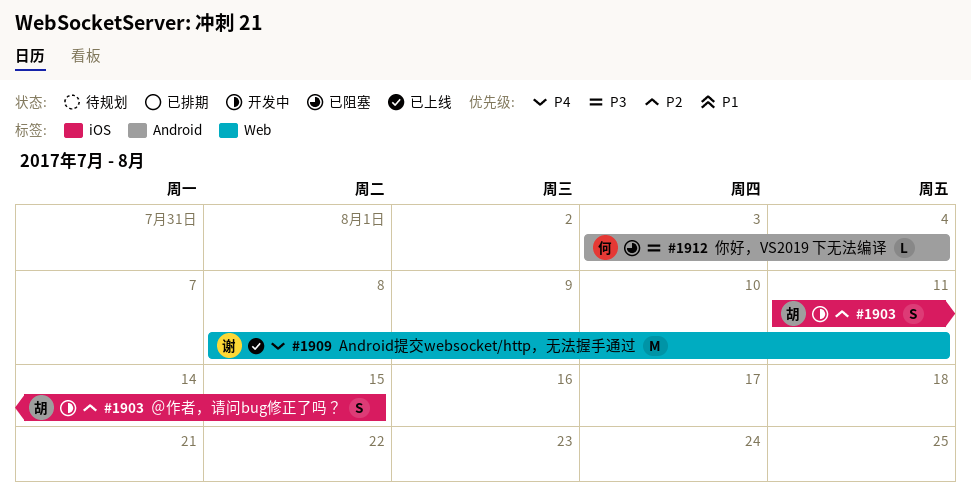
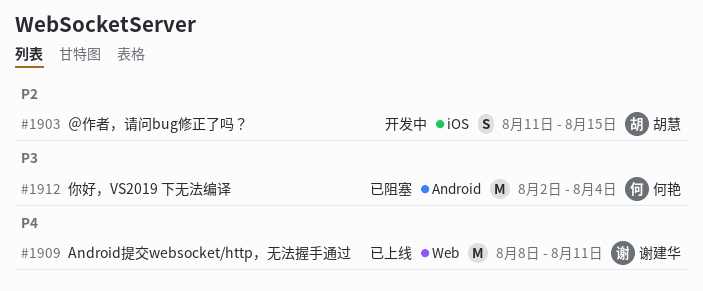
#1912, estimate: L -> M
#1912, start: Aug 3 -> Aug 2

